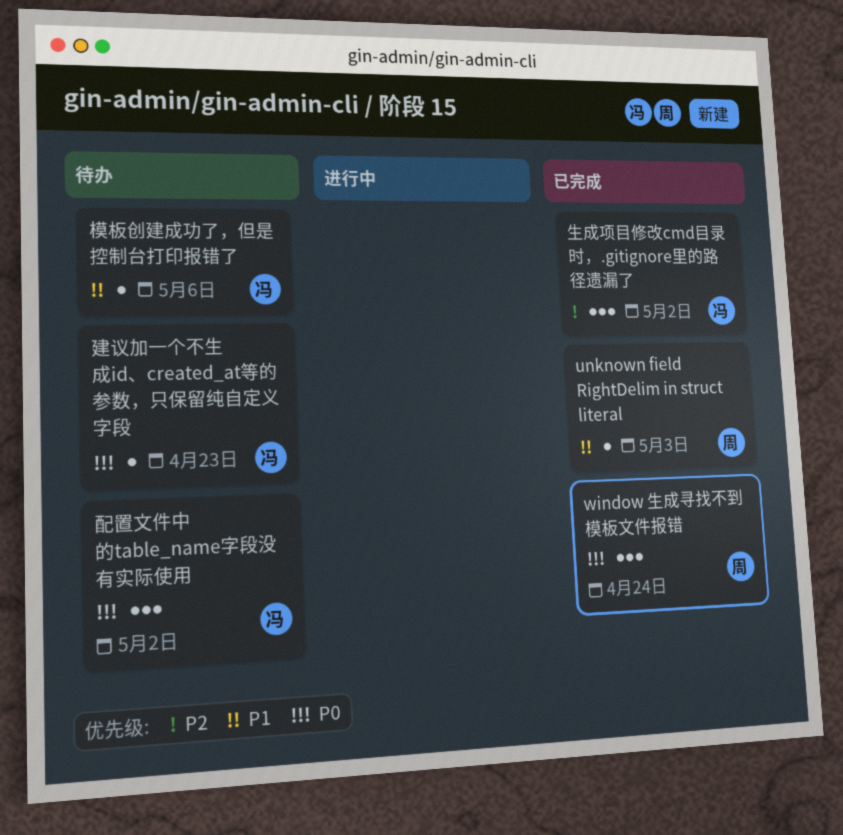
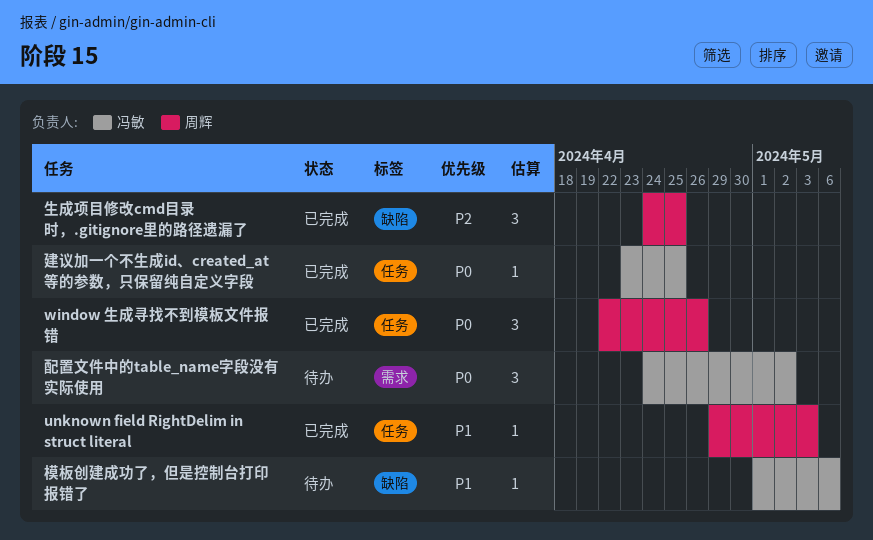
window 生成寻找不到模板文件报错, due: Apr 24 -> Apr 26
建议加一个不生成id、created_at等的参数，只保留纯自定义字段, status: 待办 -> 已完成
建议加一个不生成id、created_at等的参数，只保留纯自定义字段, due: Apr 23 -> Apr 25
生成项目修改cmd目录时，.gitignore里的路径遗漏了, owner: 冯敏 -> 周辉
生成项目修改cmd目录时，.gitignore里的路径遗漏了, due: May 2 -> Apr 25

